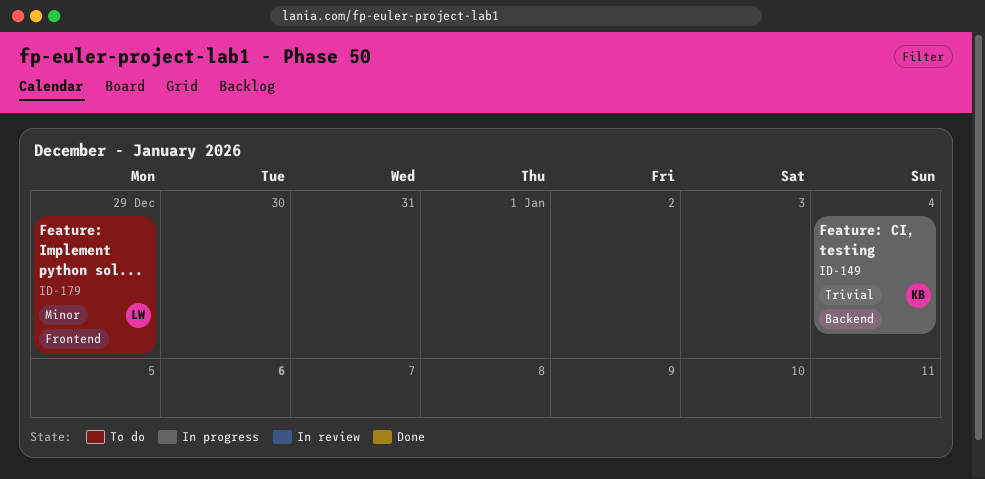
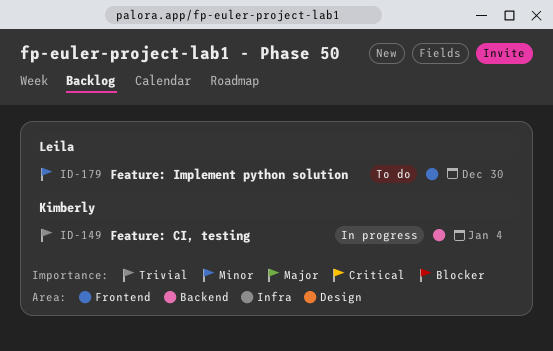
ID-179, due: Dec 29 -> Dec 30

